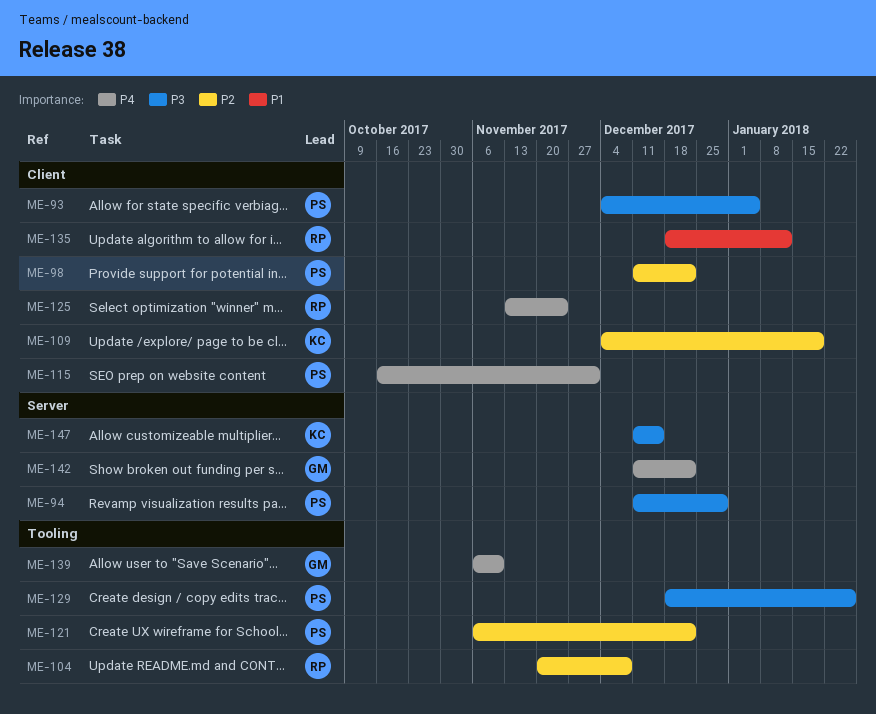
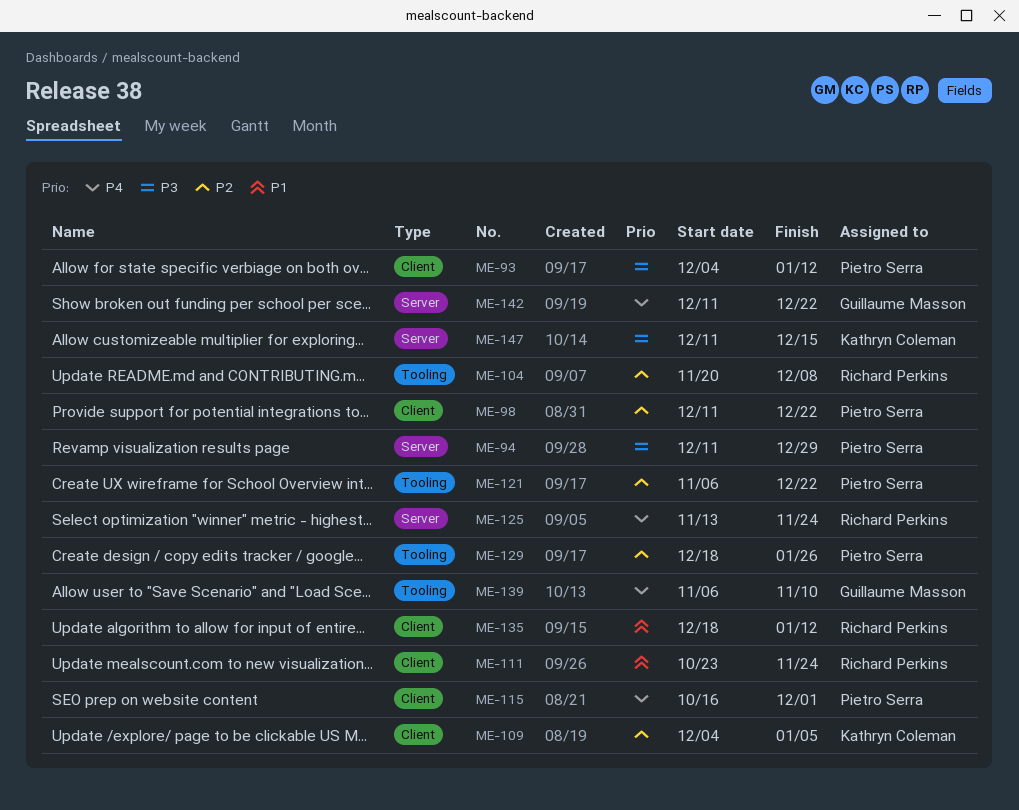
ME-93, due: Jan 5 -> Jan 12
ME-109, due: Jan 19 -> Jan 5
ME-111: none -> present
ME-125, label: Client -> Server
ME-129, priority: P3 -> P2

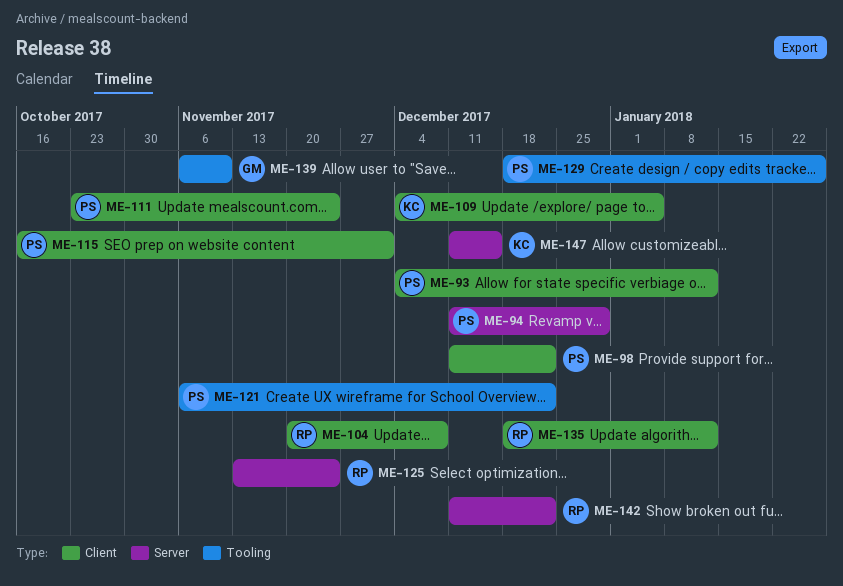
ME-104, label: Tooling -> Client
ME-111, owner: Richard Perkins -> Pietro Serra
ME-142, owner: Guillaume Masson -> Richard Perkins

